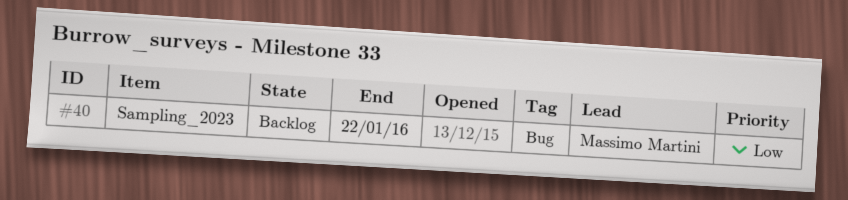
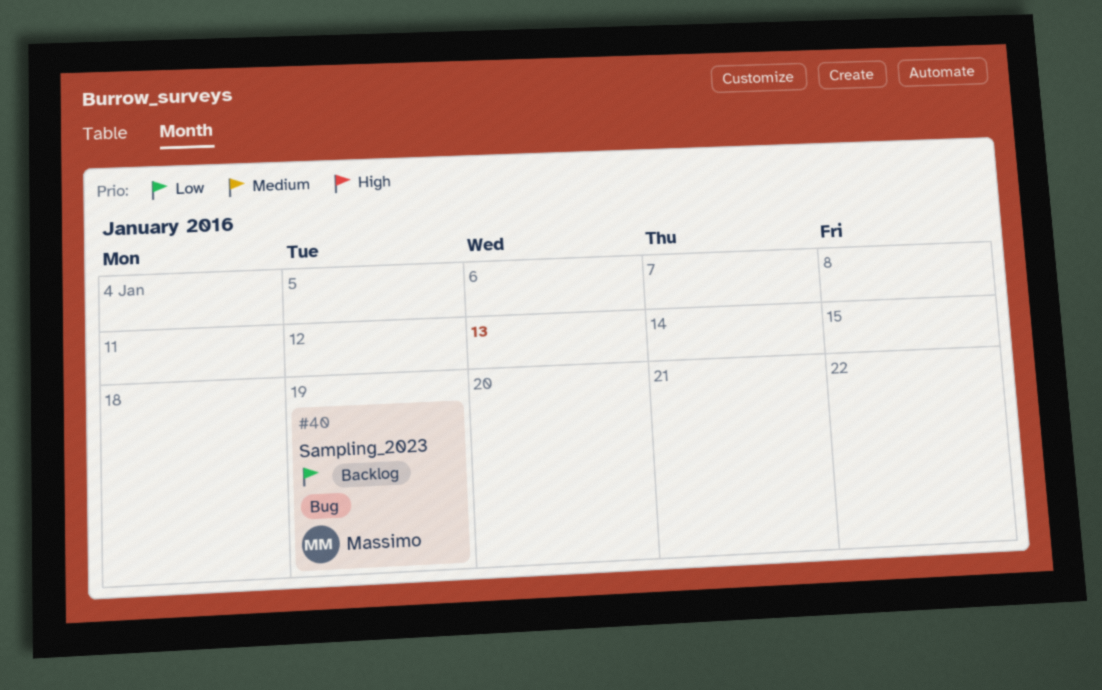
#40, due: Jan 22 -> Jan 19

